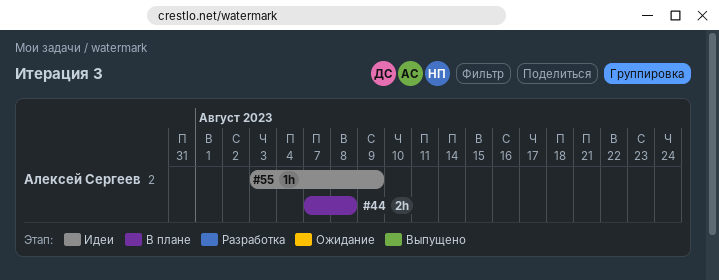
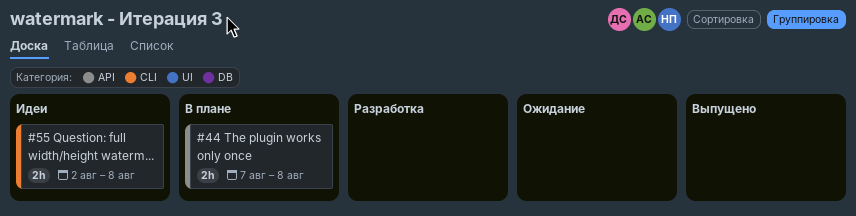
#55, estimate: 1h -> 2h
#55, start: Aug 3 -> Aug 2
#55, due: Aug 9 -> Aug 8

